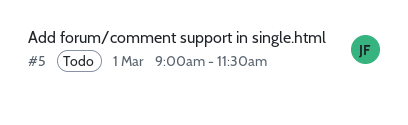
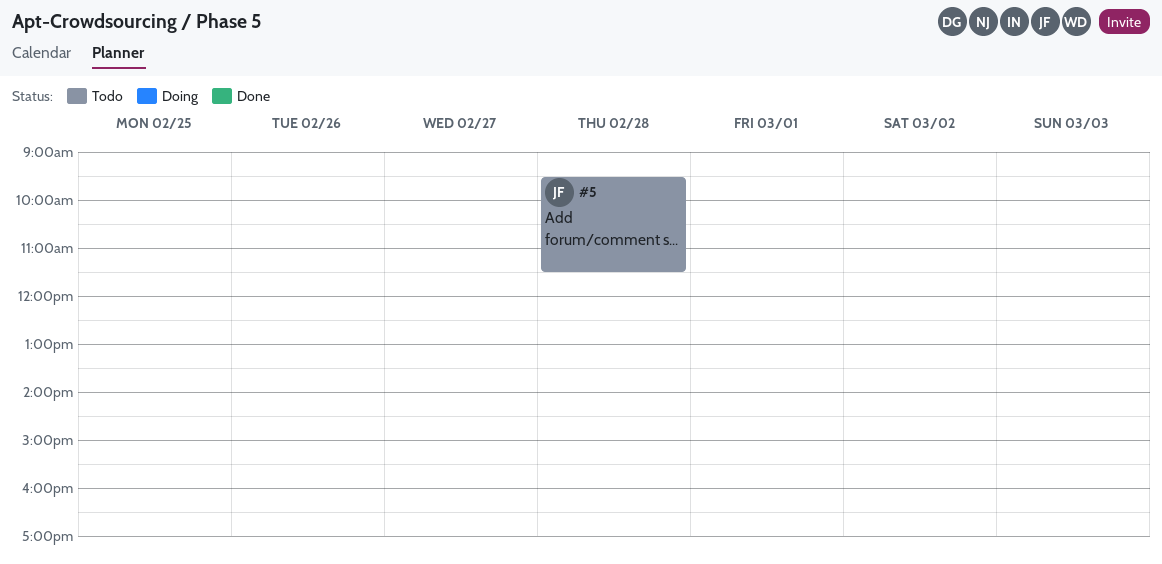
#5, day: Mar 1 -> Feb 28
#5, begins: 09:00 -> 09:30

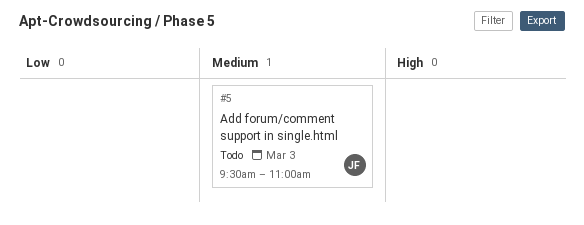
#5, day: Feb 28 -> Mar 3
#5, ends: 11:30 -> 11:00

